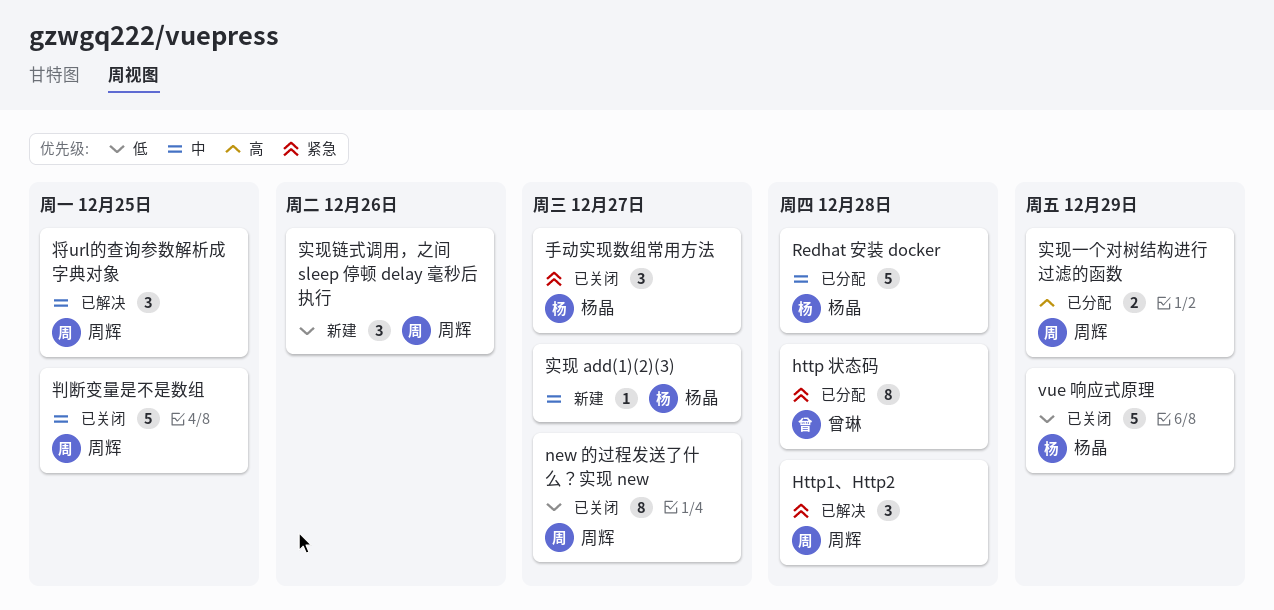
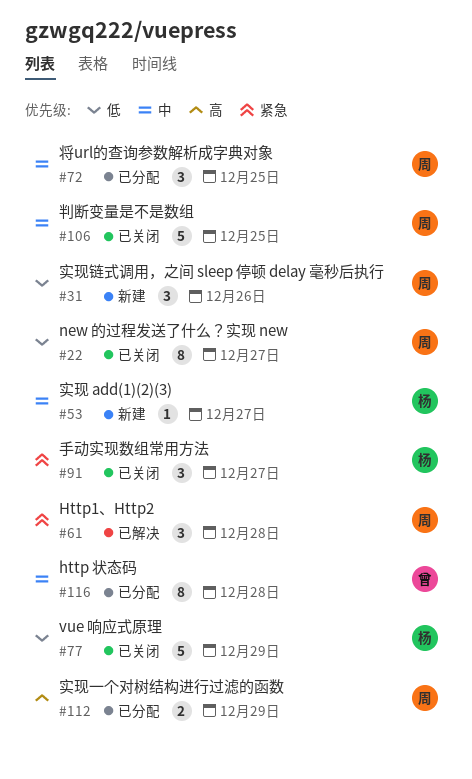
http 状态码, priority: 紧急 -> 中
Redhat 安装 docker: present -> none
将url的查询参数解析成字典对象, status: 已解决 -> 已分配

